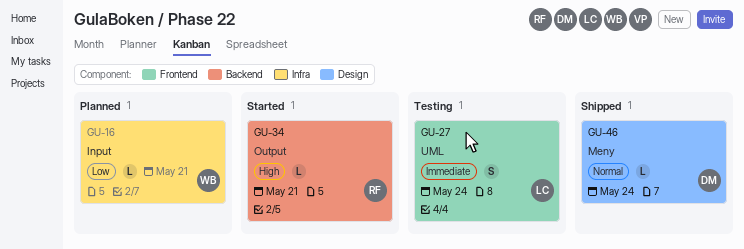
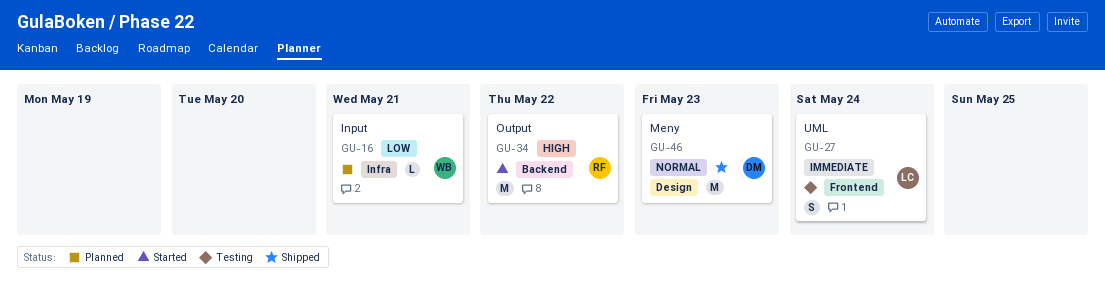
GU-34, estimate: L -> M
GU-34, due: May 21 -> May 22
GU-46, estimate: L -> M
GU-46, due: May 24 -> May 23

